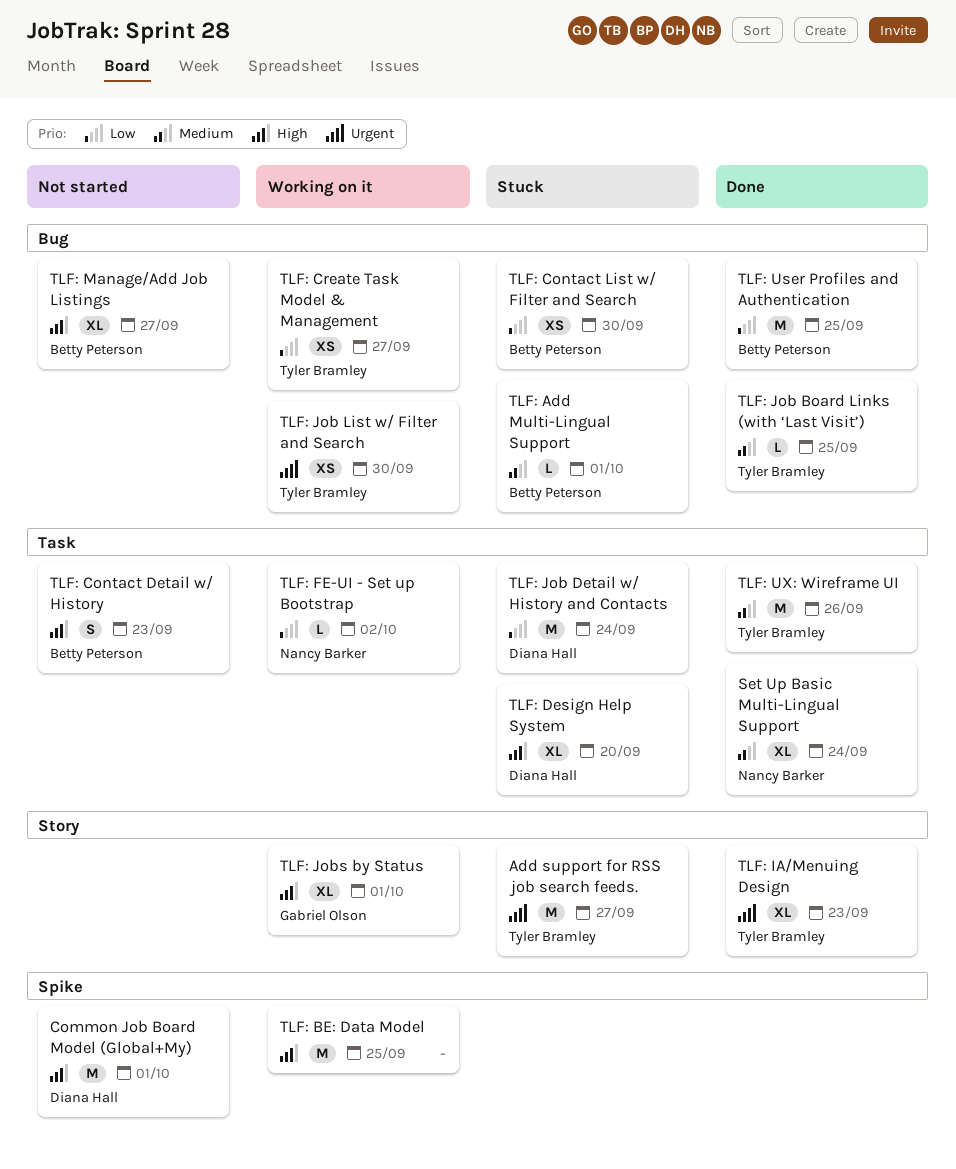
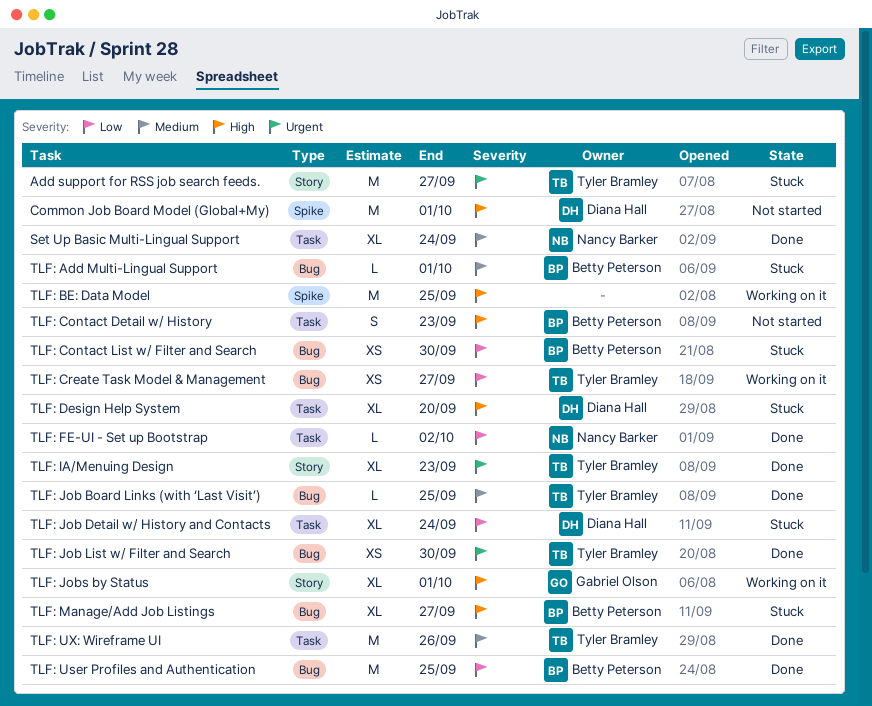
TLF: FE-UI - Set up Bootstrap, status: Working on it -> Done
TLF: Job Detail w/ History and Contacts, estimate: M -> XL
TLF: Job List w/ Filter and Search, status: Working on it -> Done
TLF: Manage/Add Job Listings, status: Not started -> Stuck

